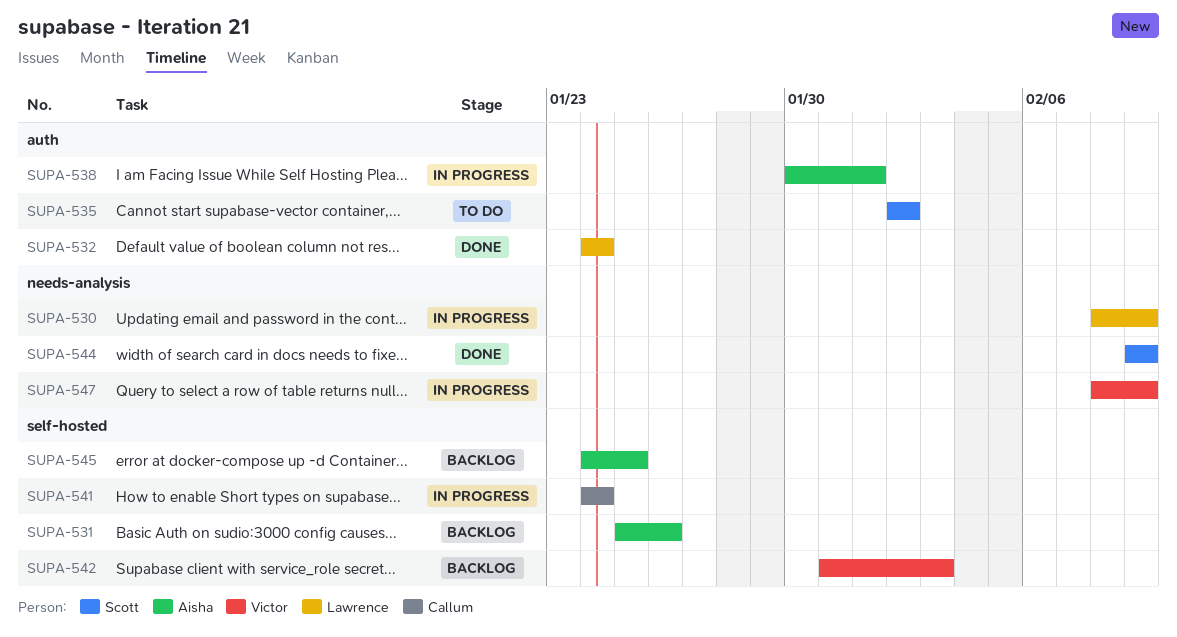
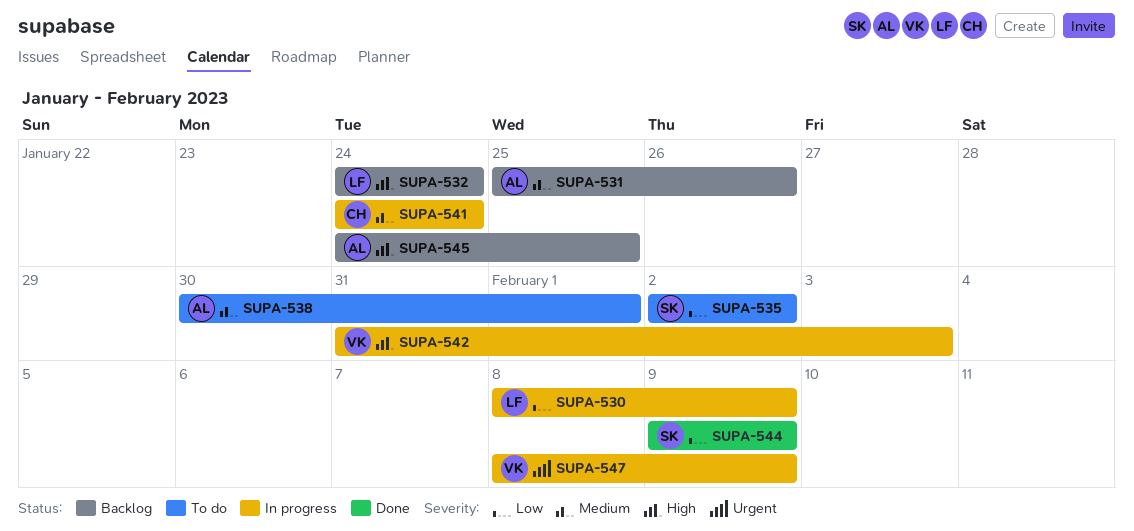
SUPA-532, status: Done -> Backlog
SUPA-538, status: In progress -> To do
SUPA-542, status: Backlog -> In progress

